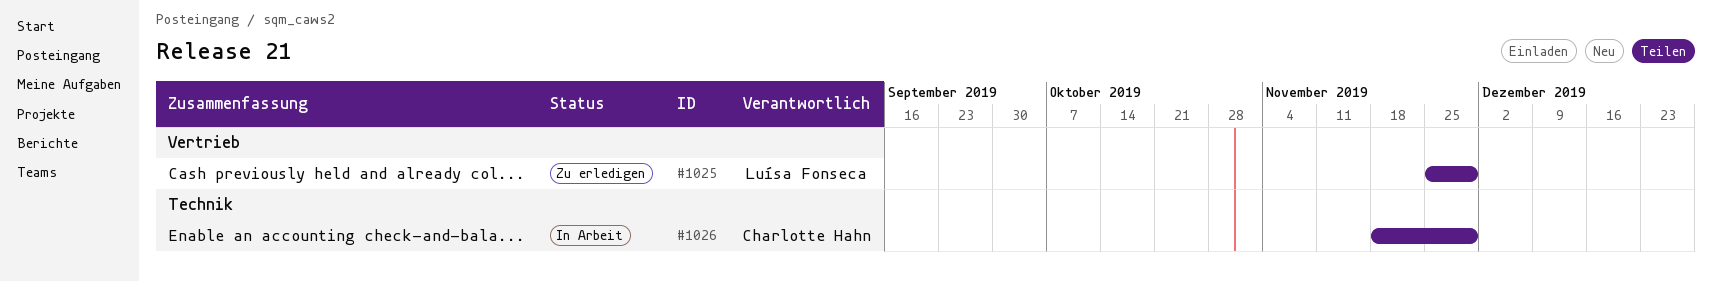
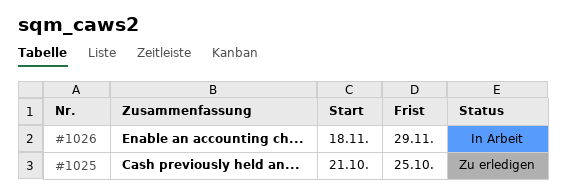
#1025, start: Nov 25 -> Oct 21
#1025, due: Nov 29 -> Oct 25

